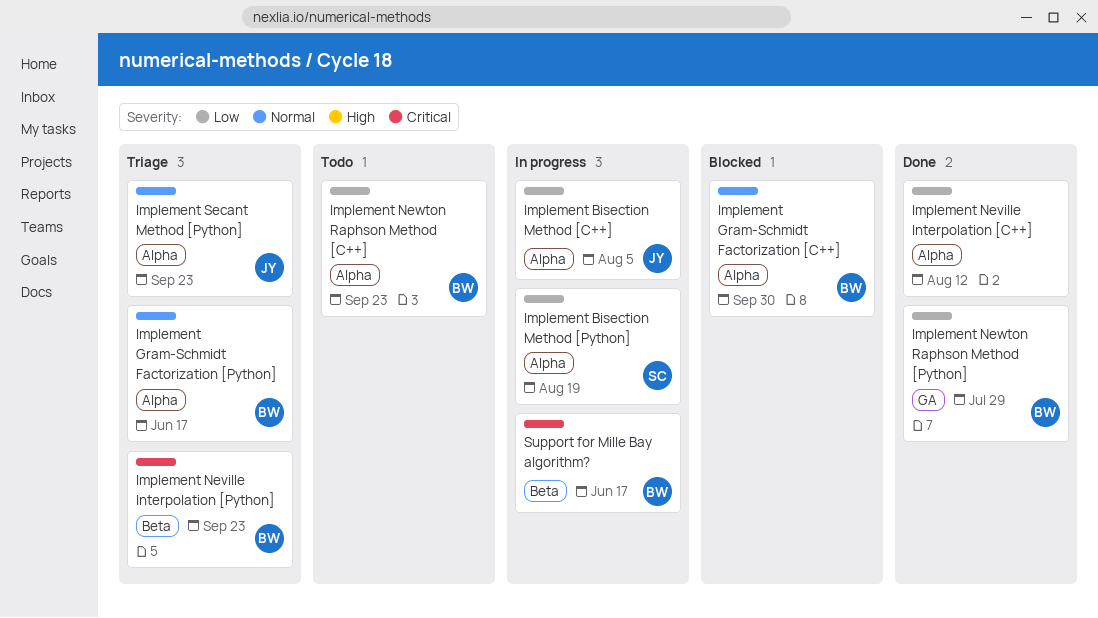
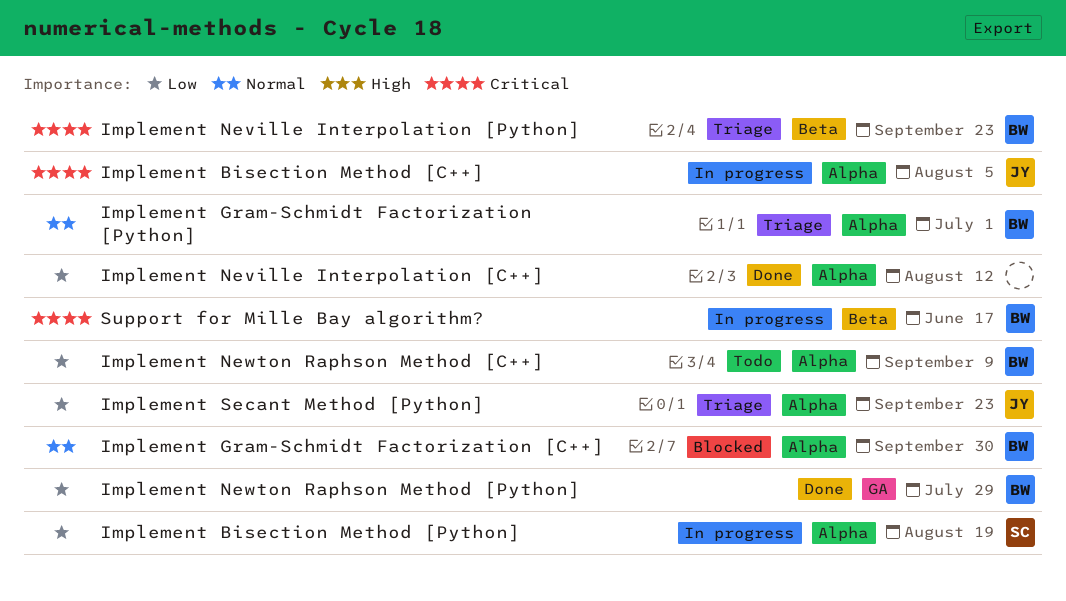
Implement Bisection Method [C++], priority: Low -> Critical
Implement Gram-Schmidt Factorization [Python], due: Jun 17 -> Jul 1
Implement Newton Raphson Method [C++], due: Sep 23 -> Sep 9
Implement Secant Method [Python], priority: Normal -> Low

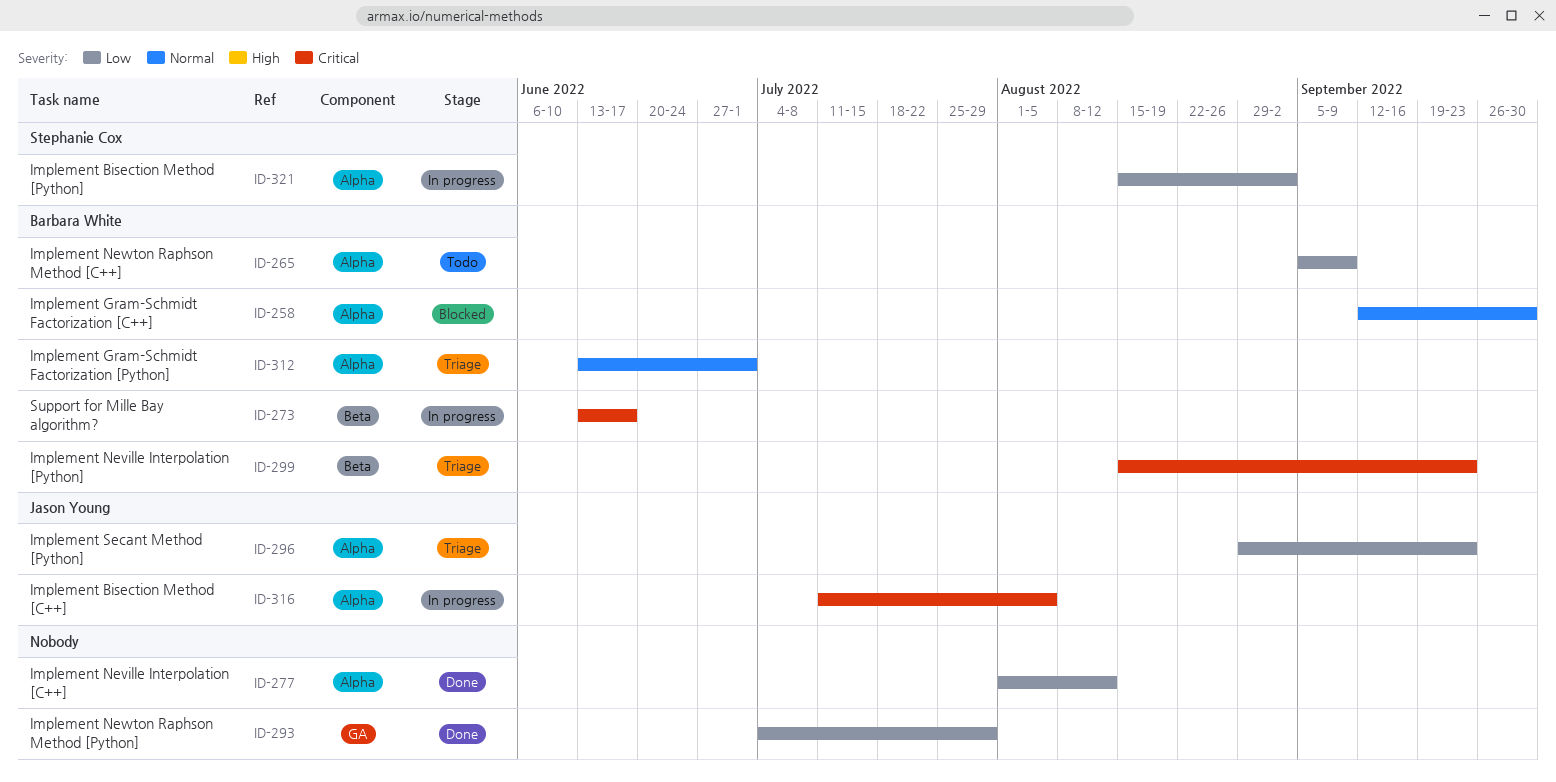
Implement Bisection Method [Python], due: Aug 19 -> Sep 2
Implement Newton Raphson Method [Python], owner: Barbara White -> none

